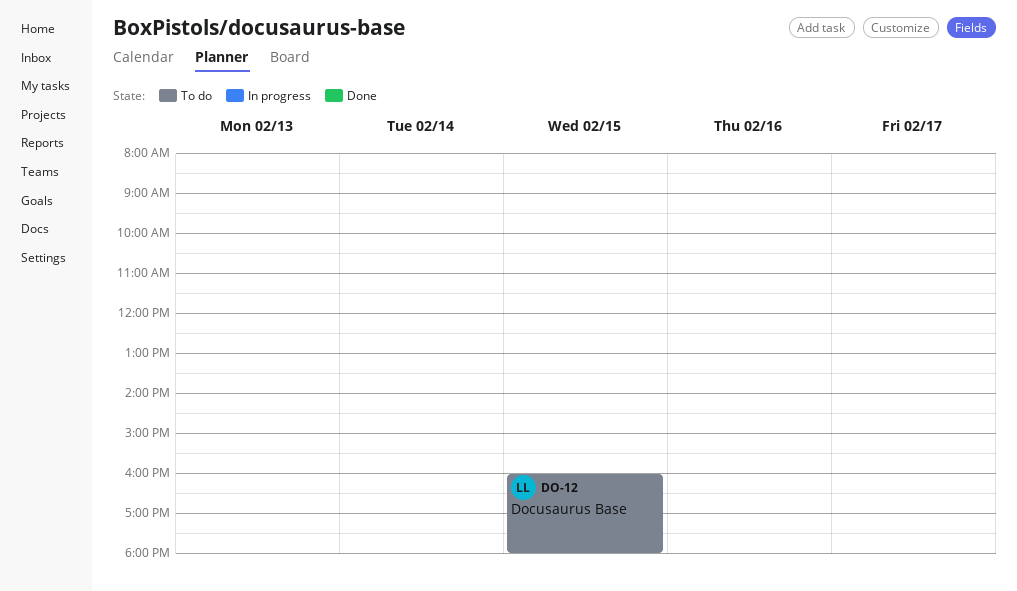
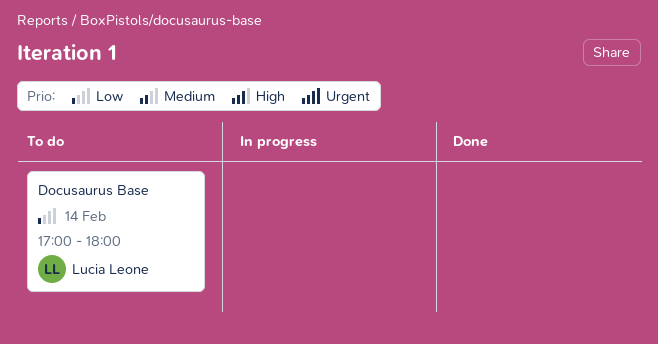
Docusaurus Base, day: Feb 15 -> Feb 14
Docusaurus Base, begins: 16:00 -> 17:00

